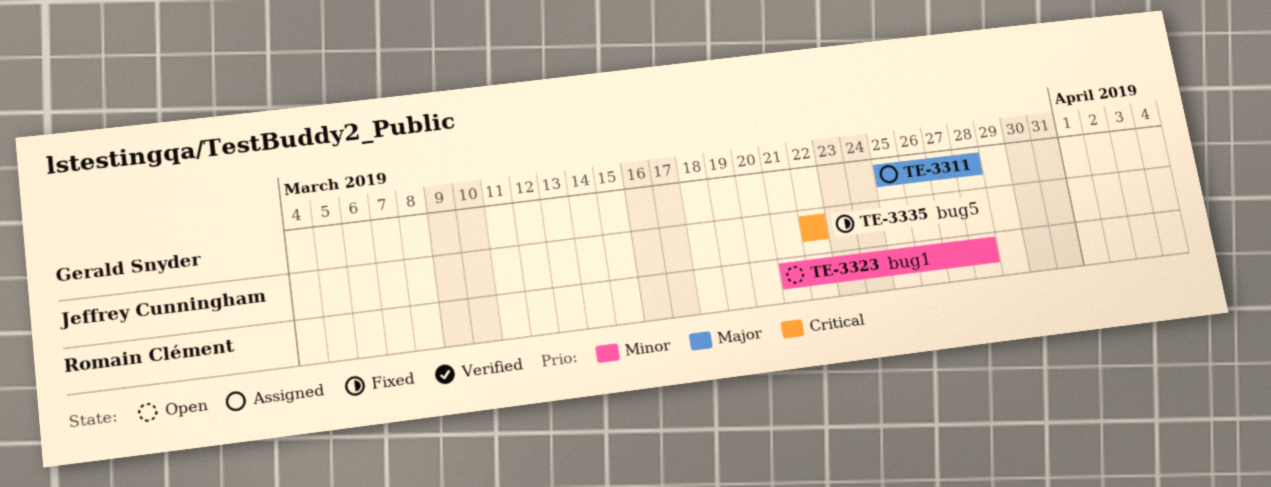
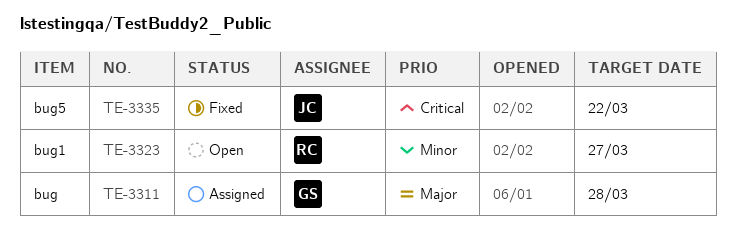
TE-3323, due: Mar 28 -> Mar 27

